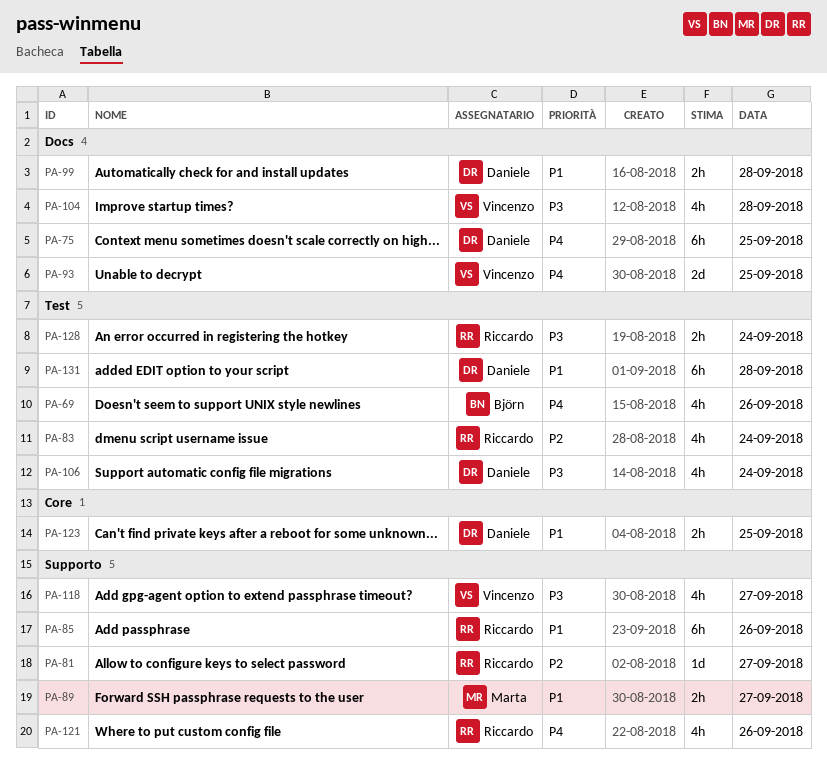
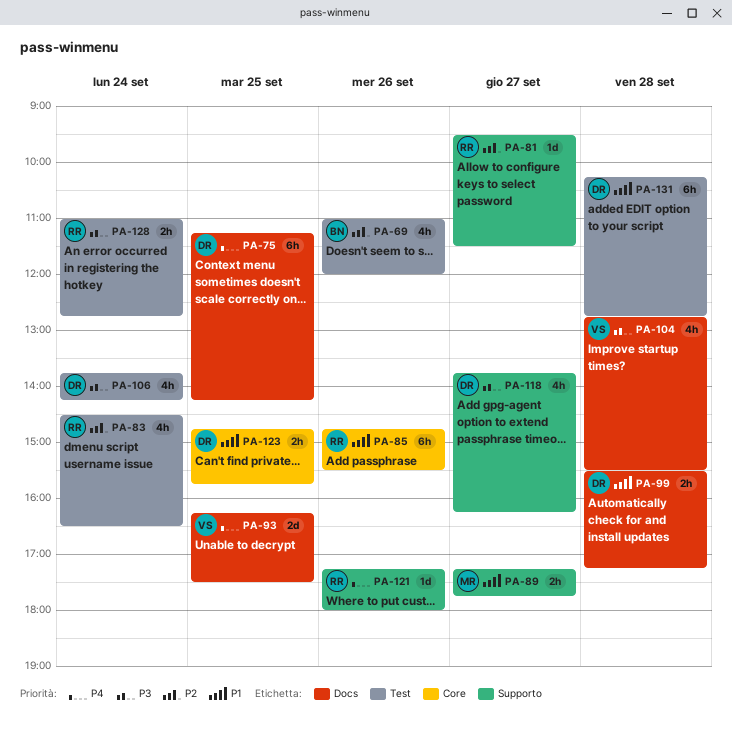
PA-69, priority: P4 -> P2
PA-85, label: Supporto -> Core
PA-118, owner: Vincenzo -> Daniele
PA-121, estimate: 4h -> 1d

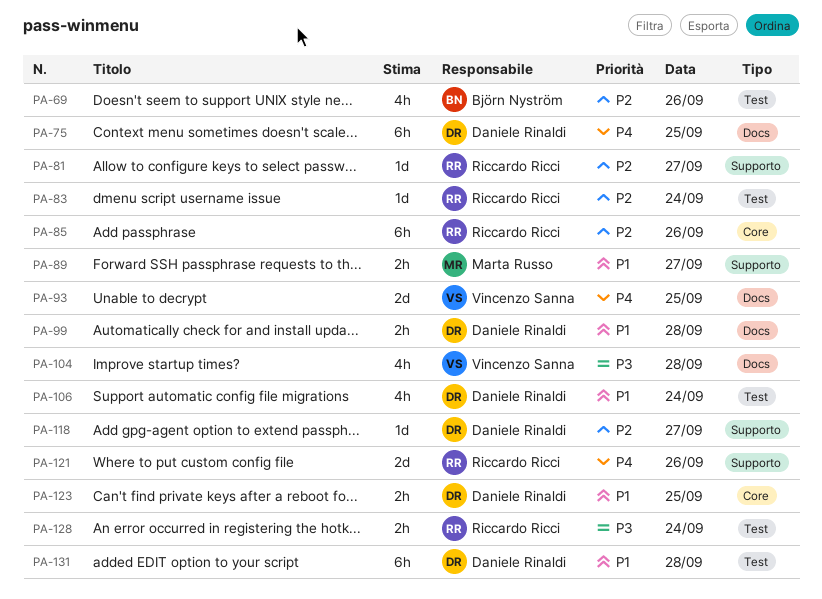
PA-83, estimate: 4h -> 1d
PA-85, priority: P1 -> P2
PA-106, priority: P3 -> P1
PA-118, priority: P3 -> P2
PA-118, estimate: 4h -> 1d
PA-121, estimate: 1d -> 2d

